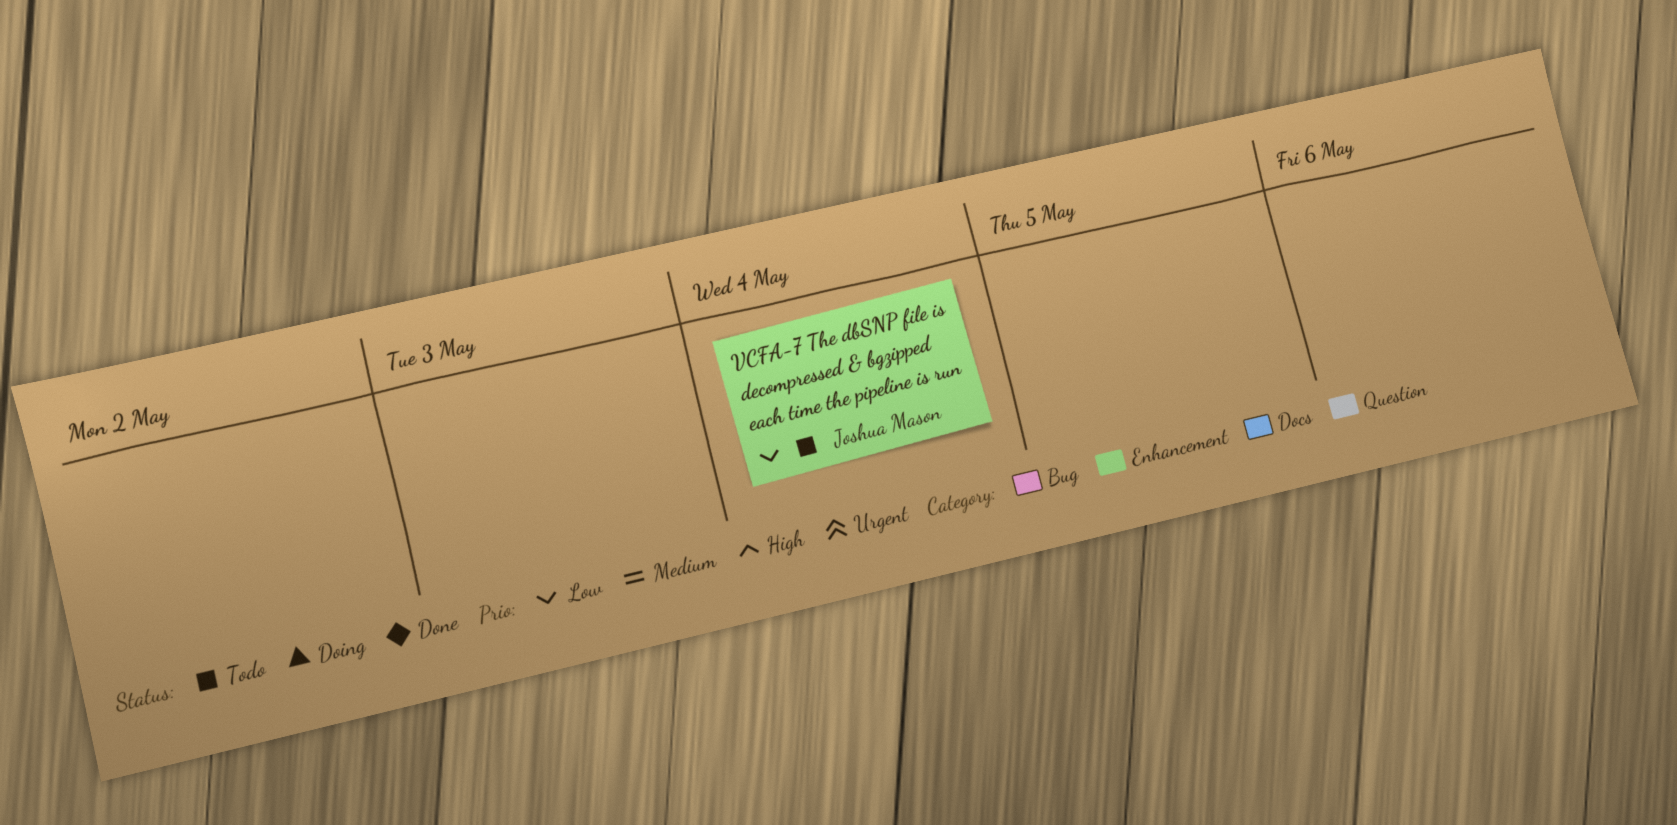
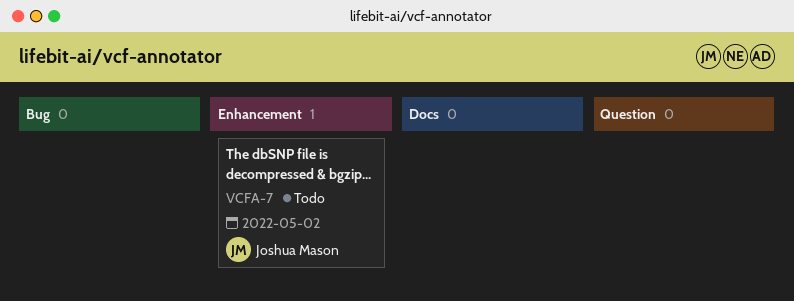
VCFA-7, due: May 4 -> May 2

